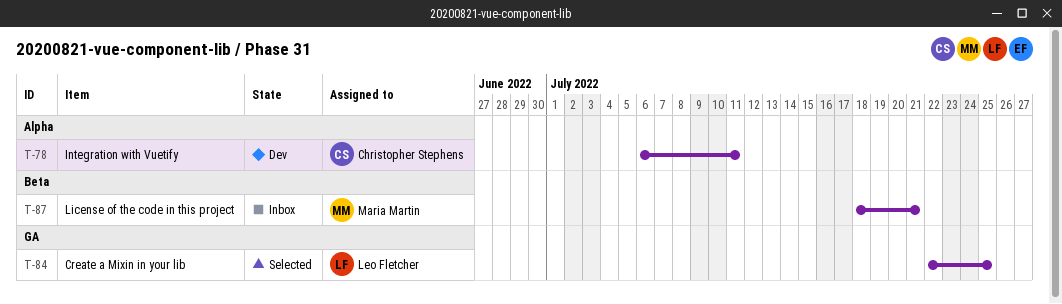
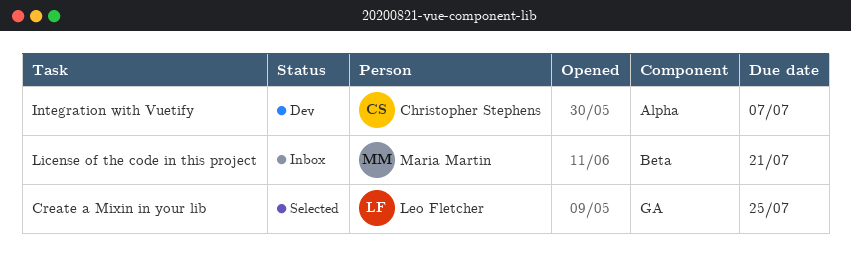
Integration with Vuetify, due: Jul 11 -> Jul 7

